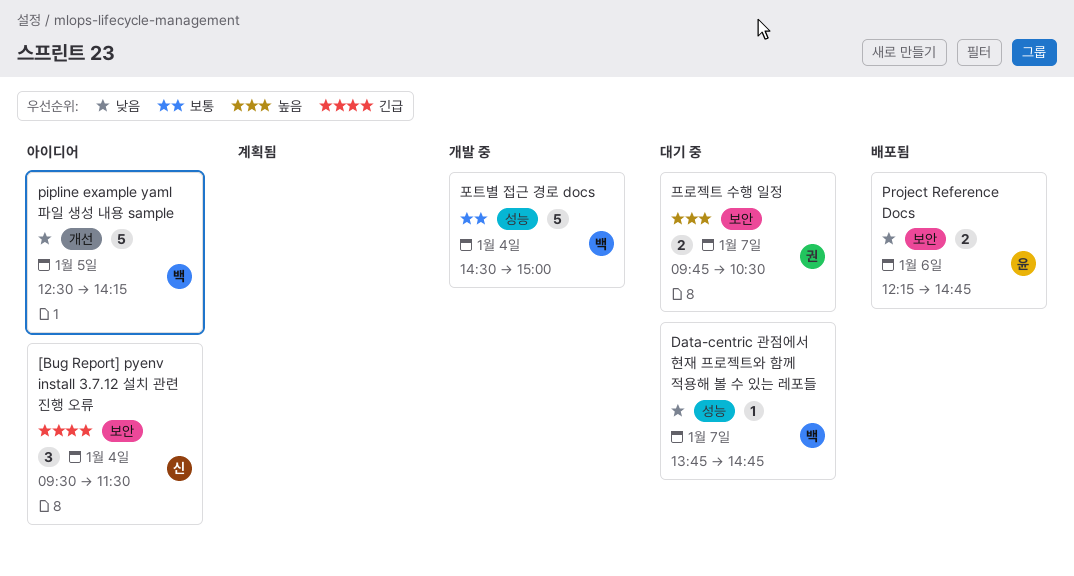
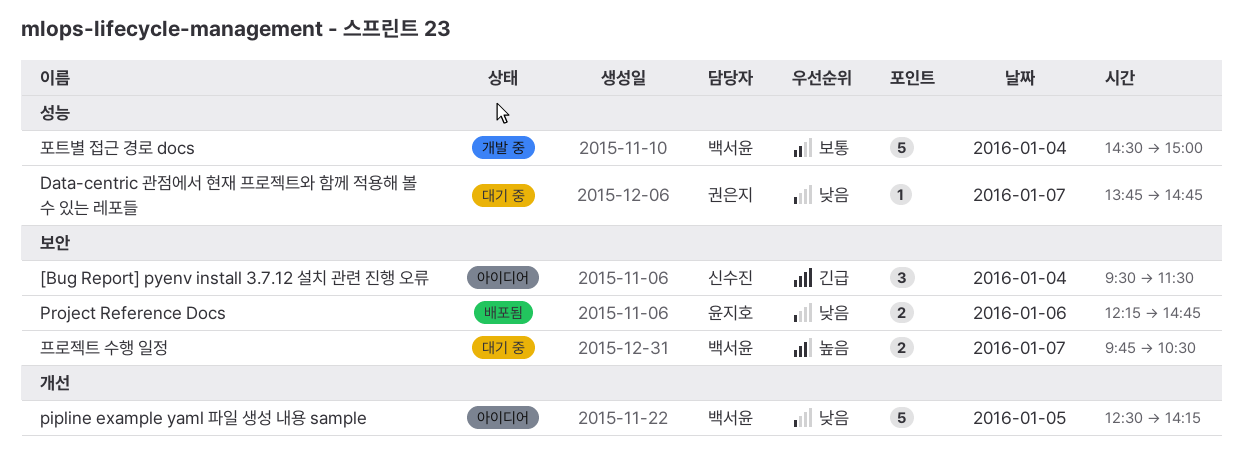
Data-centric 관점에서 현재 프로젝트와 함께 적용해 볼 수 있는 레포들, owner: 백서윤 -> 권은지
프로젝트 수행 일정, owner: 권은지 -> 백서윤

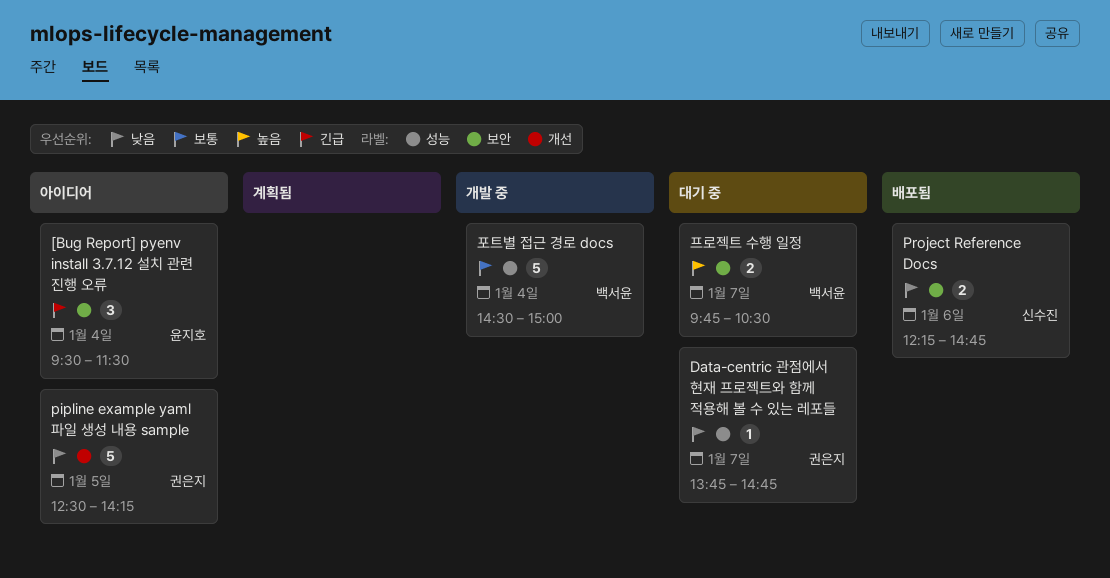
[Bug Report] pyenv install 3.7.12 설치 관련 진행 오류, owner: 신수진 -> 윤지호
pipline example yaml 파일 생성 내용 sample, owner: 백서윤 -> 권은지
Project Reference Docs, owner: 윤지호 -> 신수진

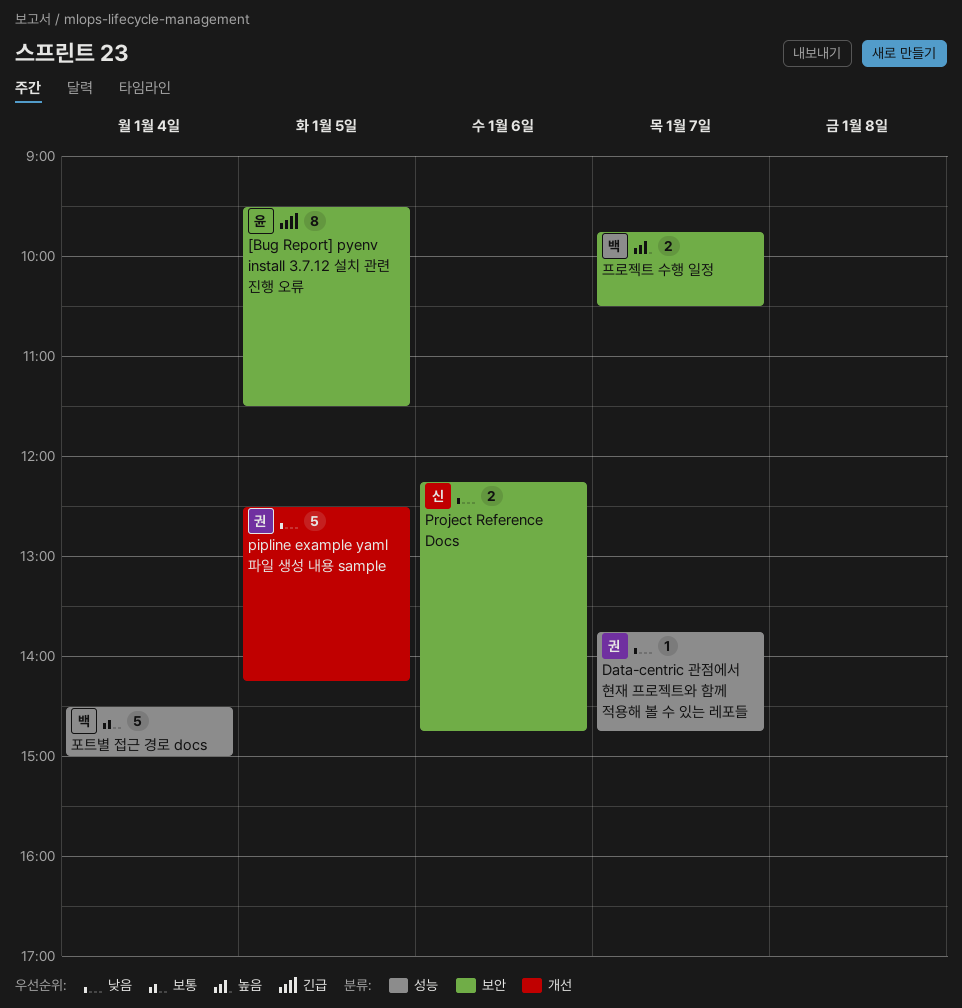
[Bug Report] pyenv install 3.7.12 설치 관련 진행 오류, estimate: 3 -> 8
[Bug Report] pyenv install 3.7.12 설치 관련 진행 오류, day: Jan 4 -> Jan 5

